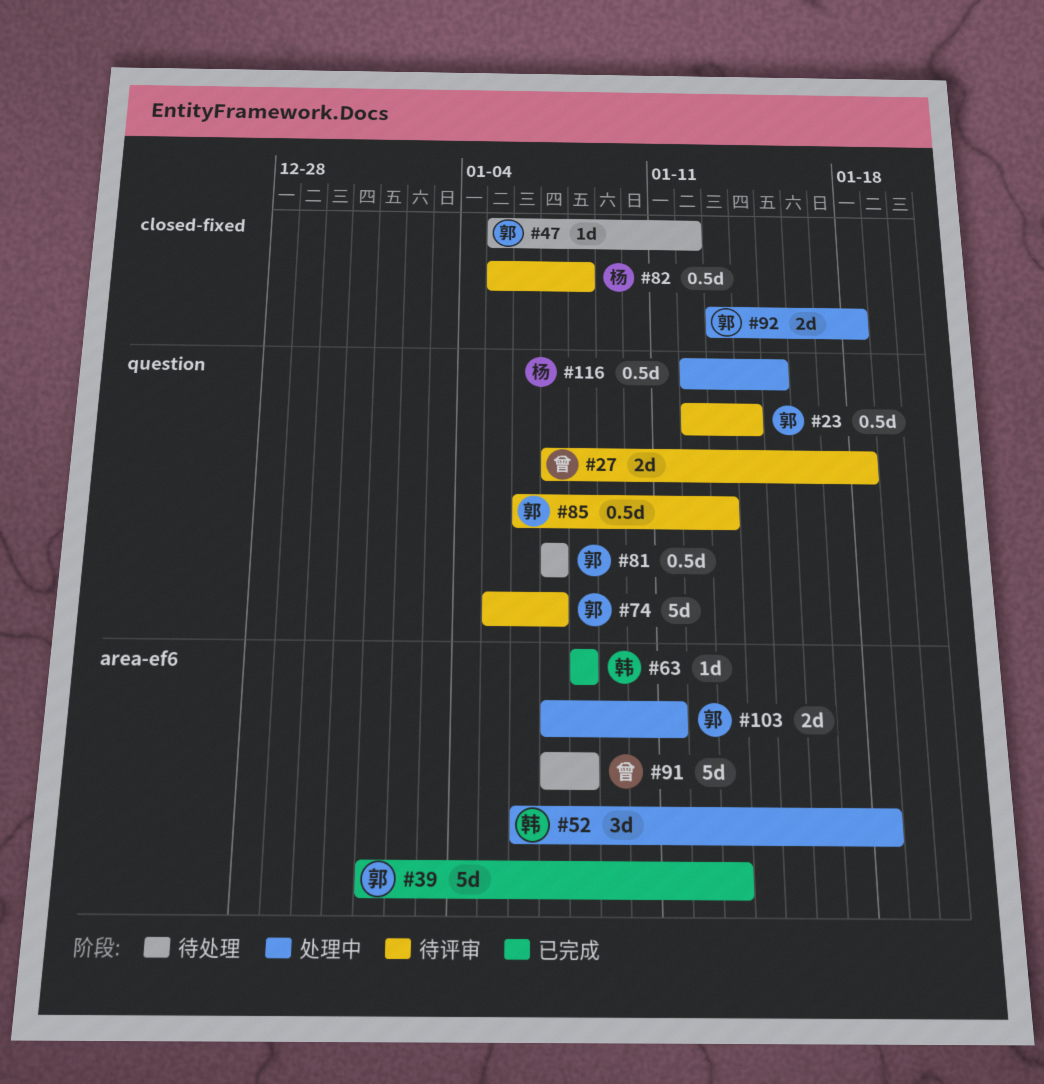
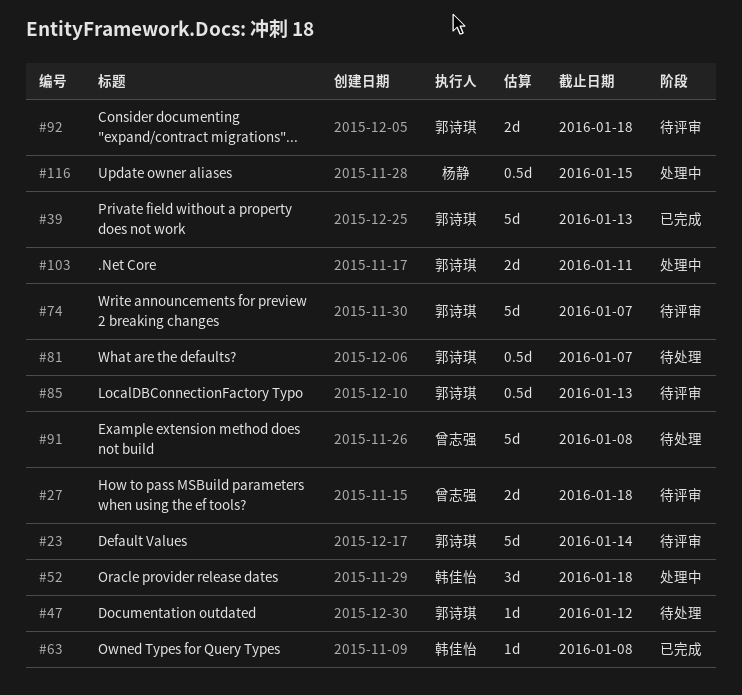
#23, estimate: 0.5d -> 5d
#82: present -> none
#92, status: 处理中 -> 待评审

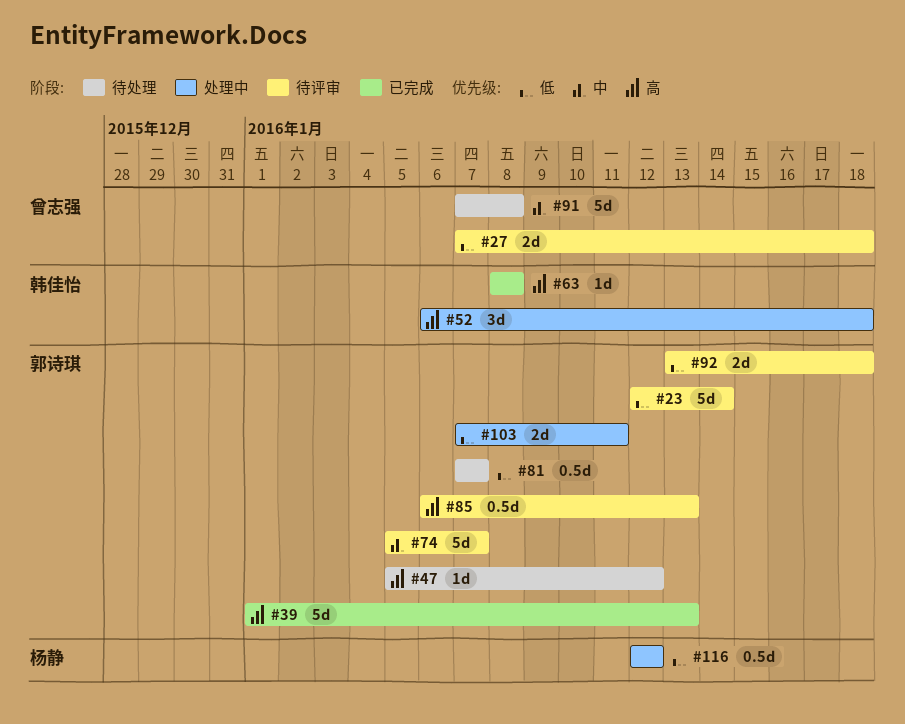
#116, due: Jan 15 -> Jan 12

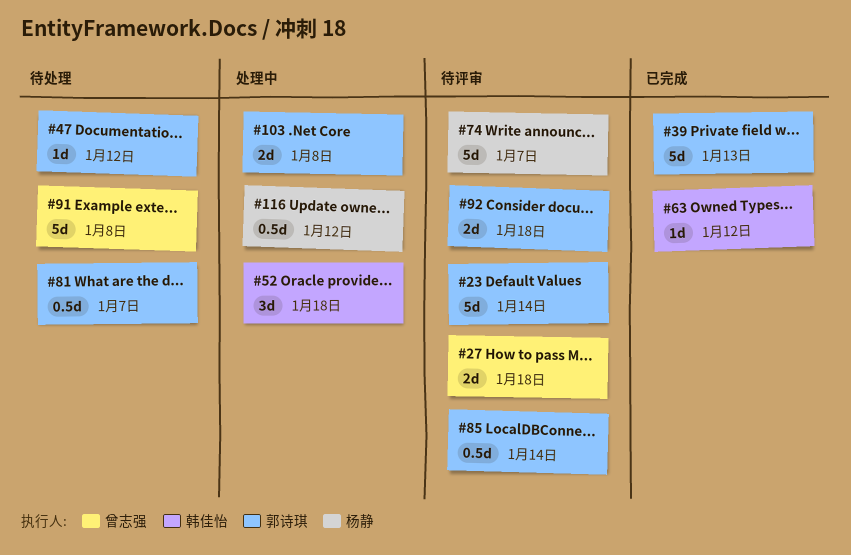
#63, due: Jan 8 -> Jan 12
#74, owner: 郭诗琪 -> 杨静
#85, due: Jan 13 -> Jan 14
#103, due: Jan 11 -> Jan 8

